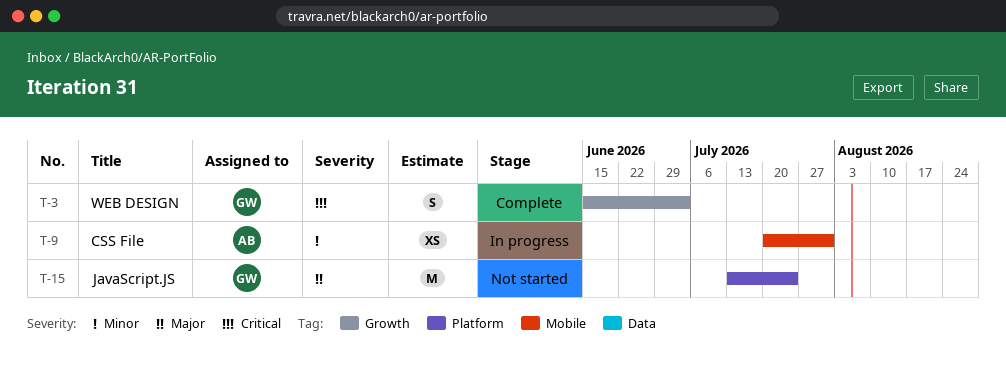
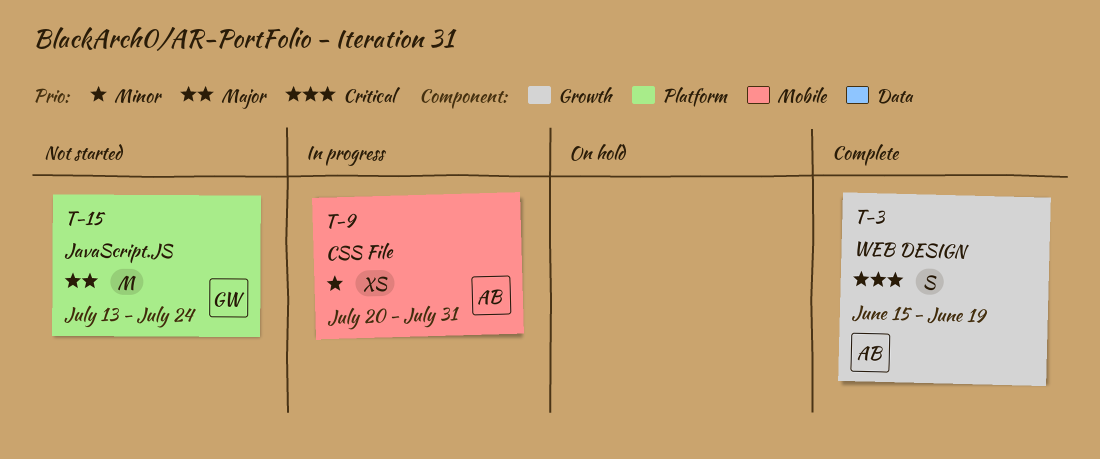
T-3, owner: GW -> AB
T-3, due: Jul 3 -> Jun 19

